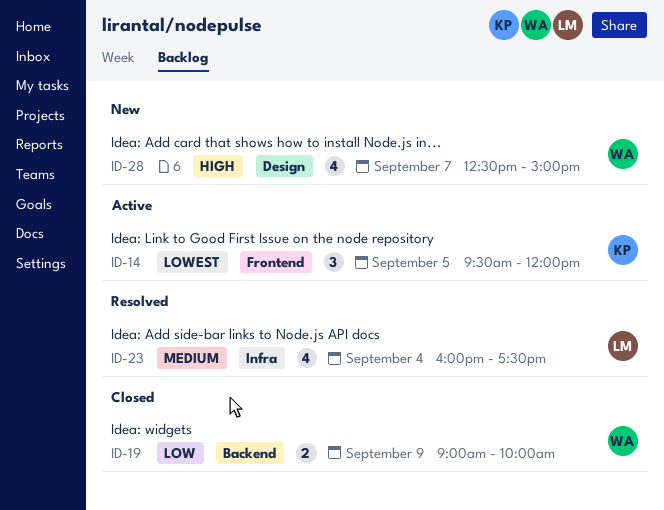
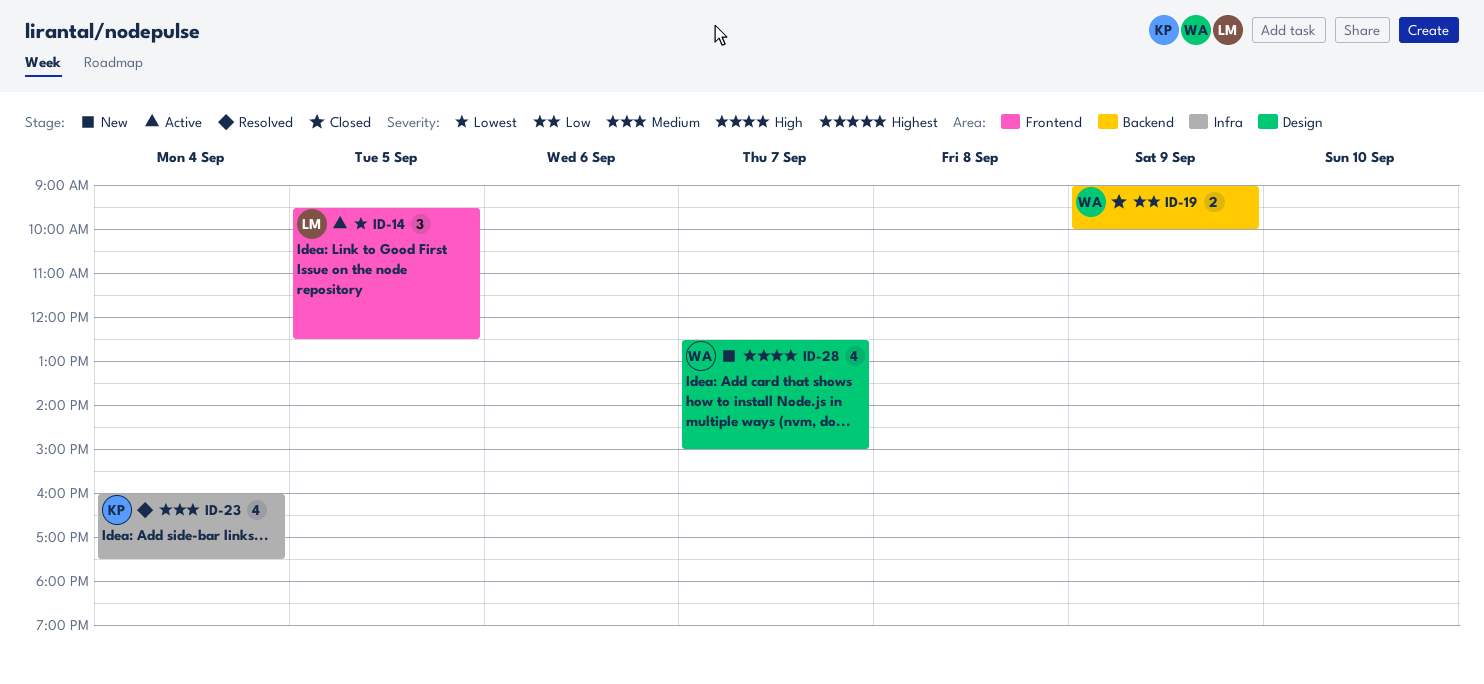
ID-14, owner: KP -> LM
ID-14, ends: 12:00 -> 12:30
ID-23, owner: LM -> KP

